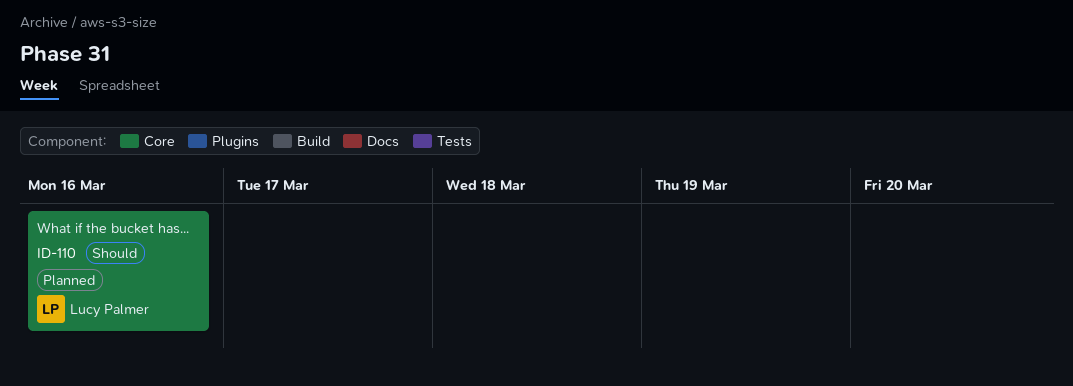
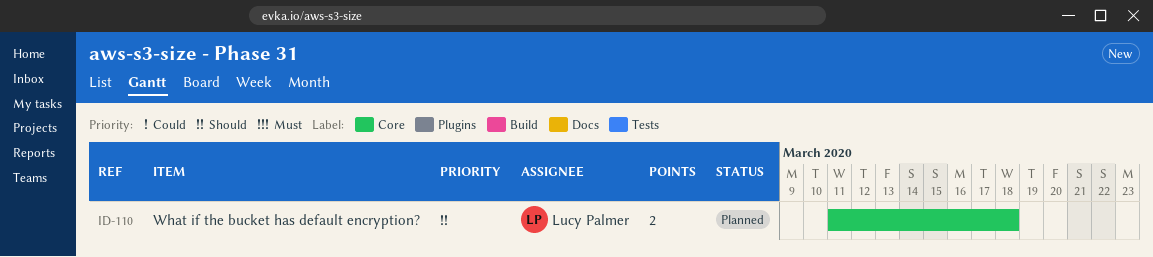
ID-110, due: Mar 16 -> Mar 18

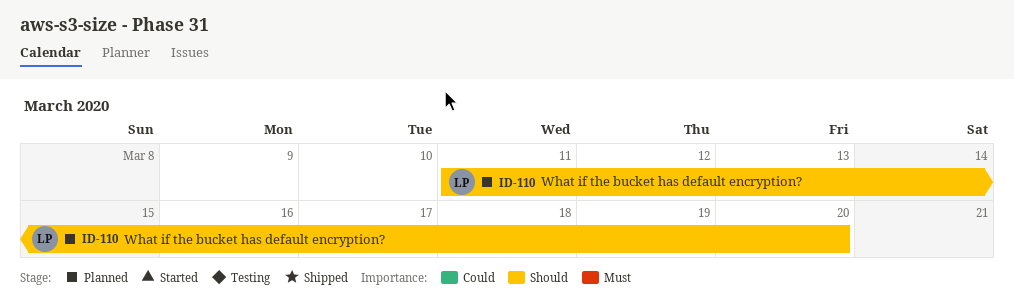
ID-110, due: Mar 18 -> Mar 20

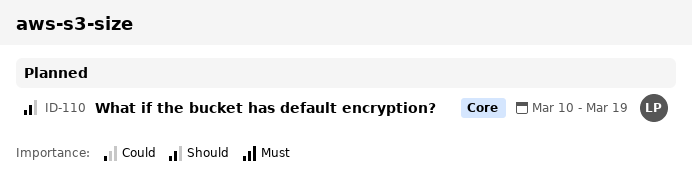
ID-110, start: Mar 11 -> Mar 10
ID-110, due: Mar 20 -> Mar 19

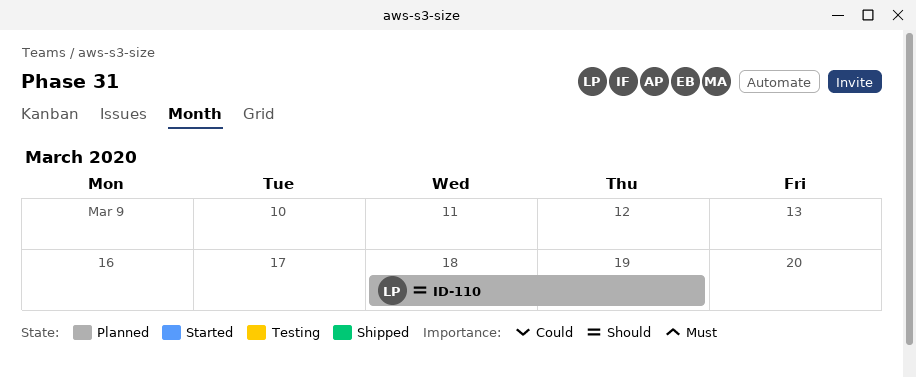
ID-110, start: Mar 10 -> Mar 18

